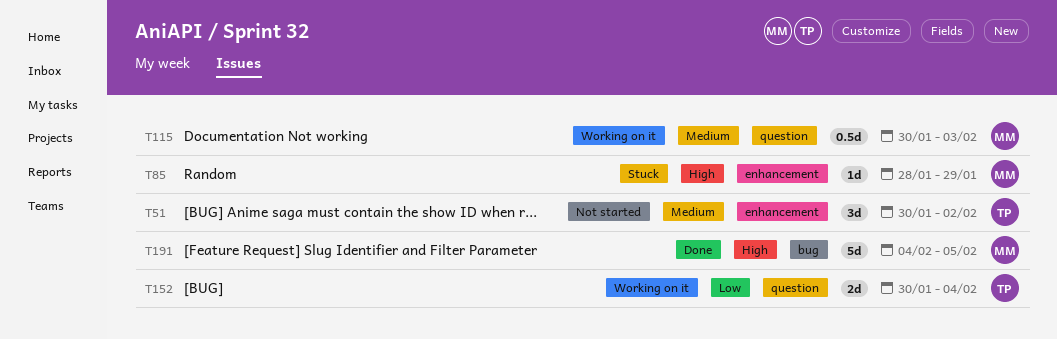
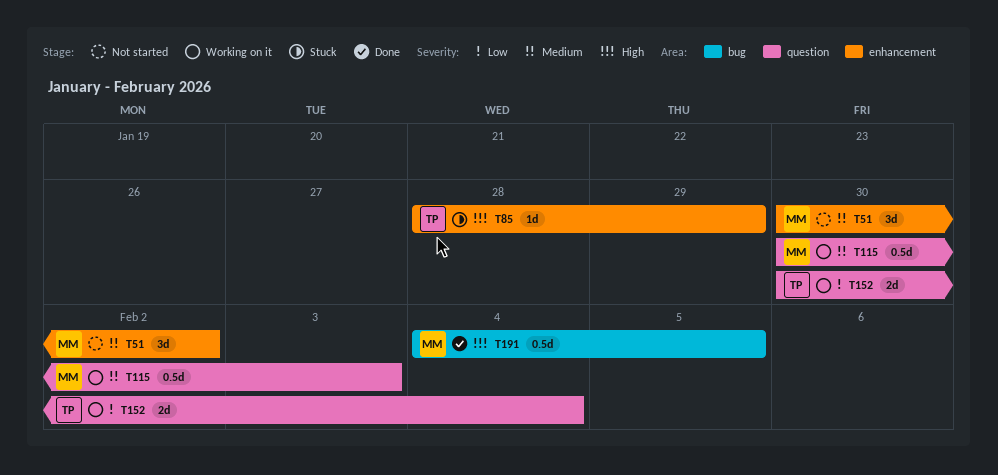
T51, owner: TP -> MM
T85, owner: MM -> TP
T191, estimate: 5d -> 0.5d

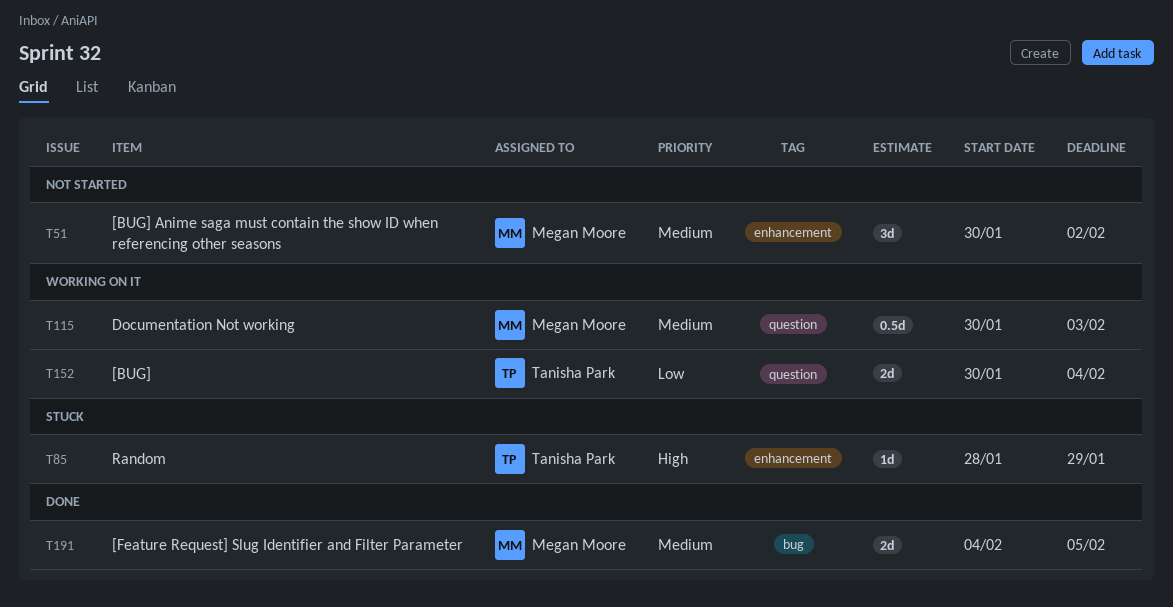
T191, priority: High -> Medium
T191, estimate: 0.5d -> 2d

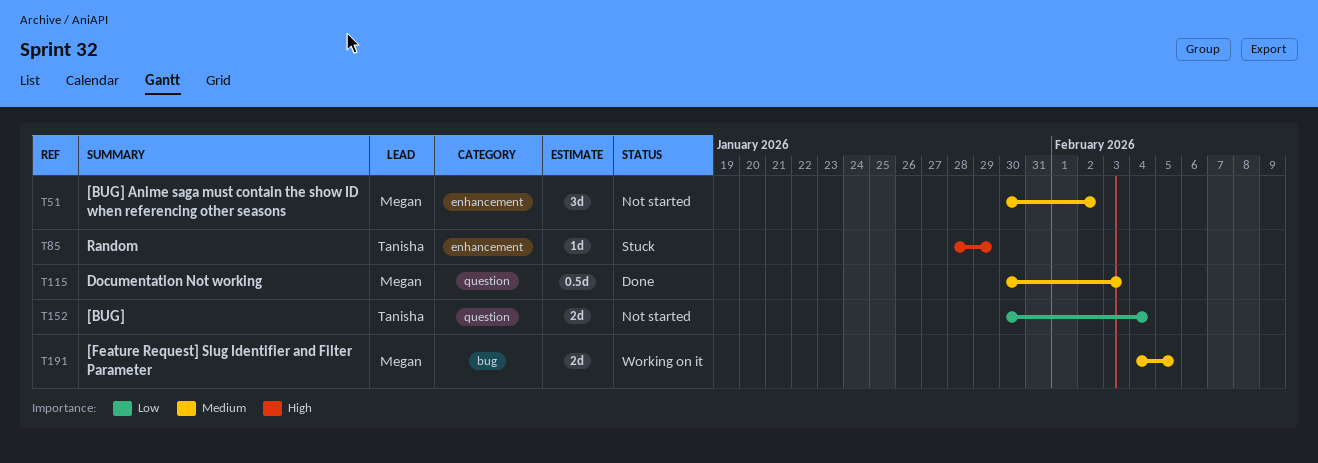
T115, status: Working on it -> Done
T152, status: Working on it -> Not started
T191, status: Done -> Working on it

